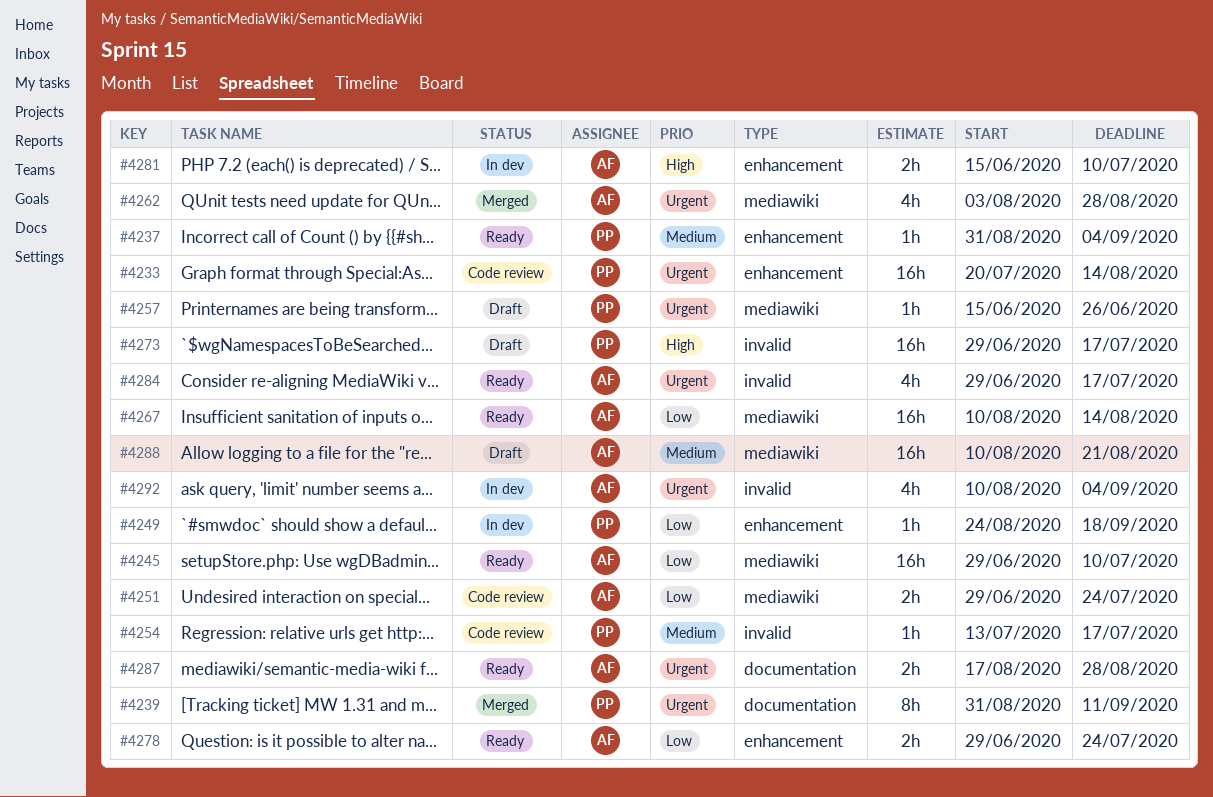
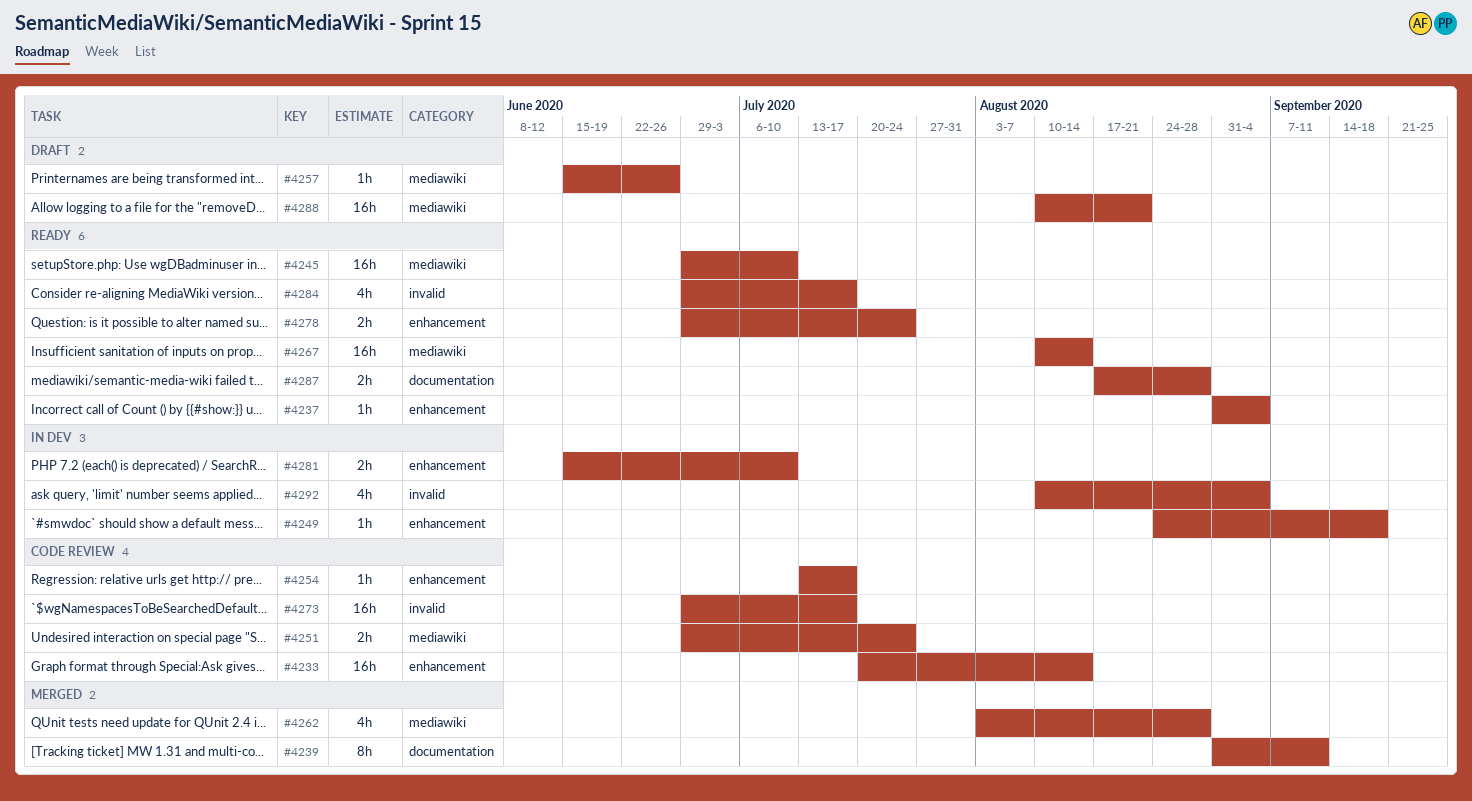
#4254, label: invalid -> enhancement
#4273, status: Draft -> Code review

